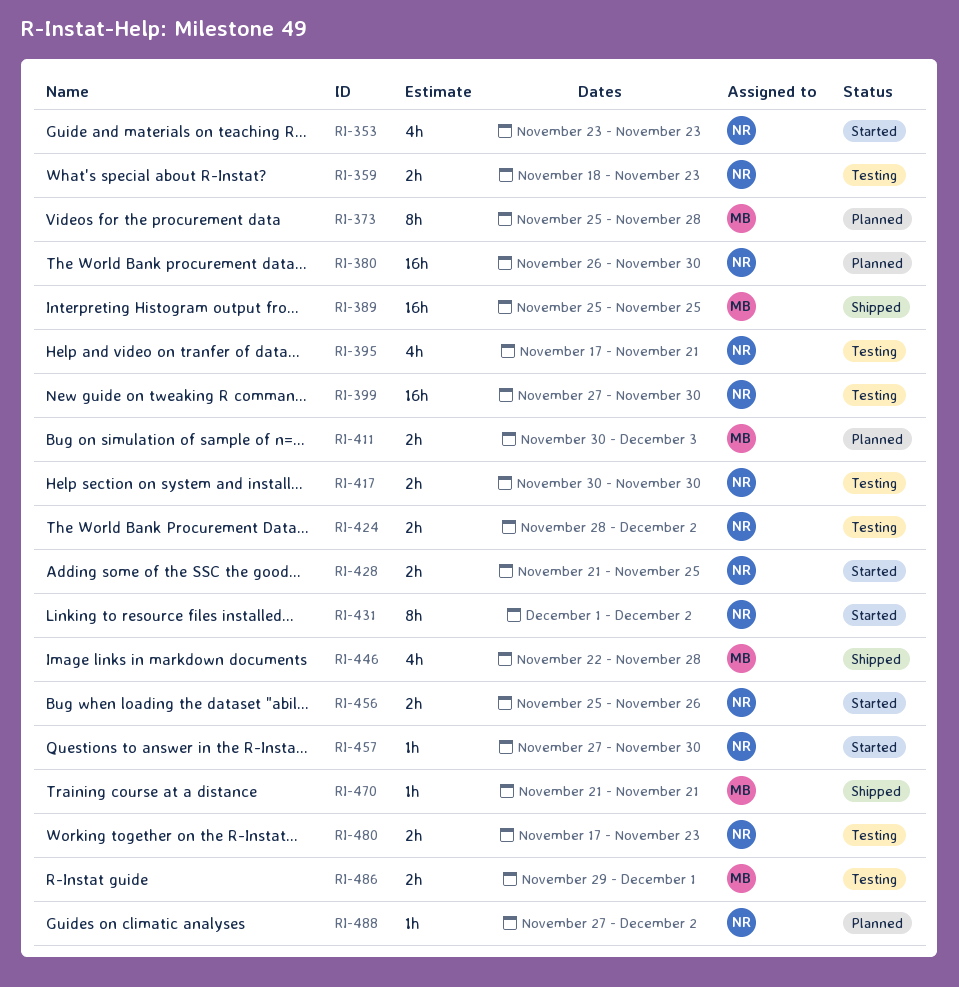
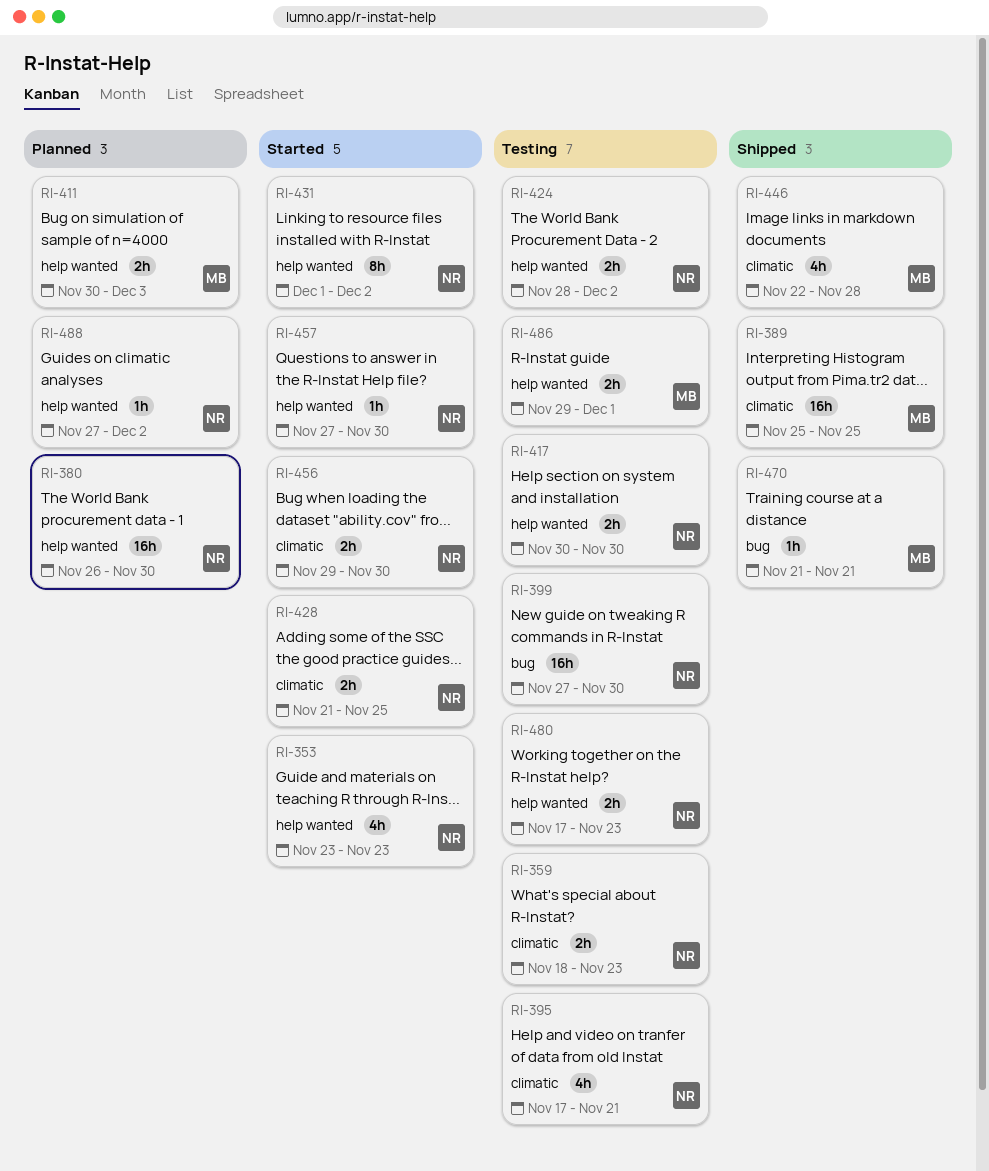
RI-373: present -> none
RI-456, start: Nov 25 -> Nov 29
RI-456, due: Nov 26 -> Nov 30

